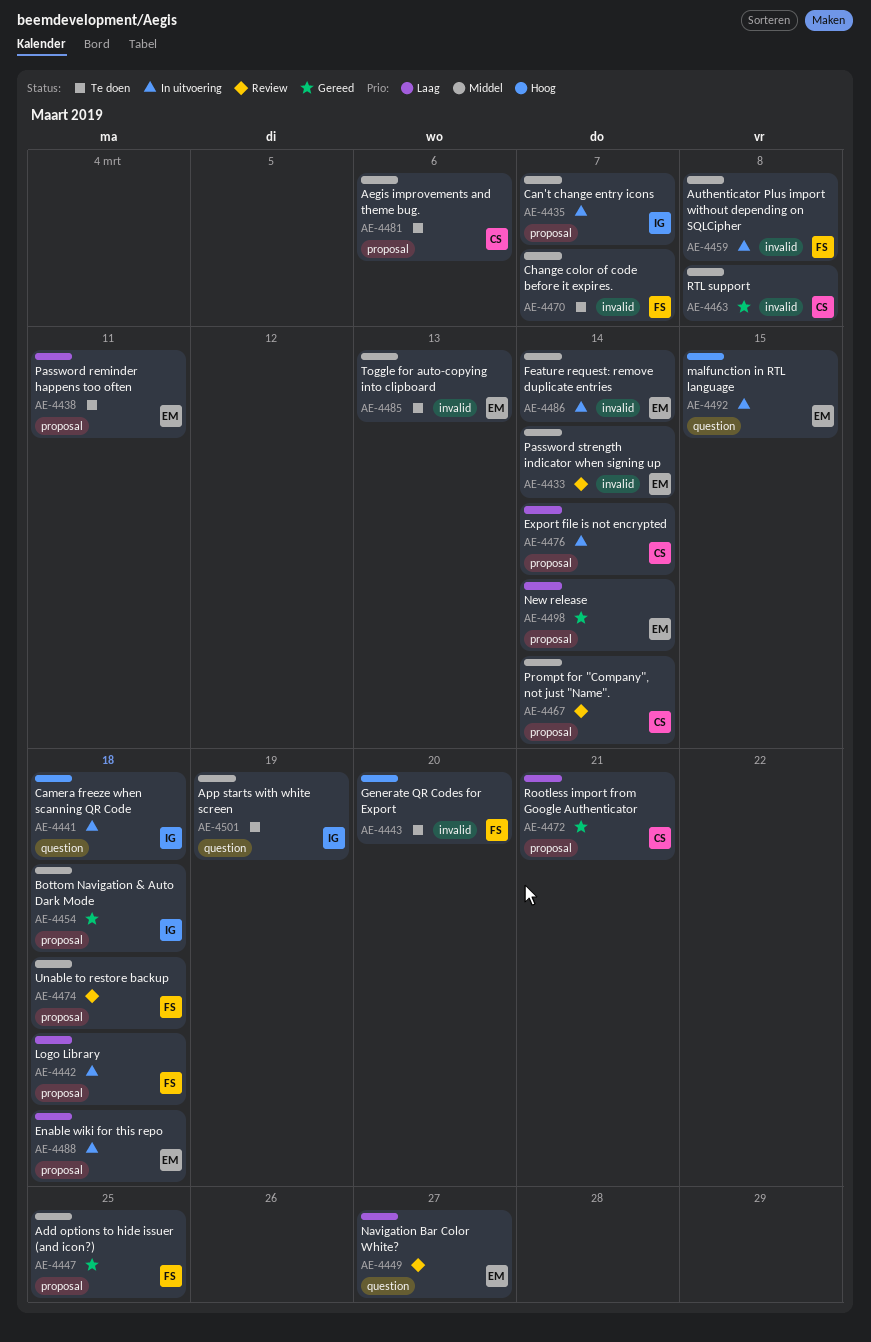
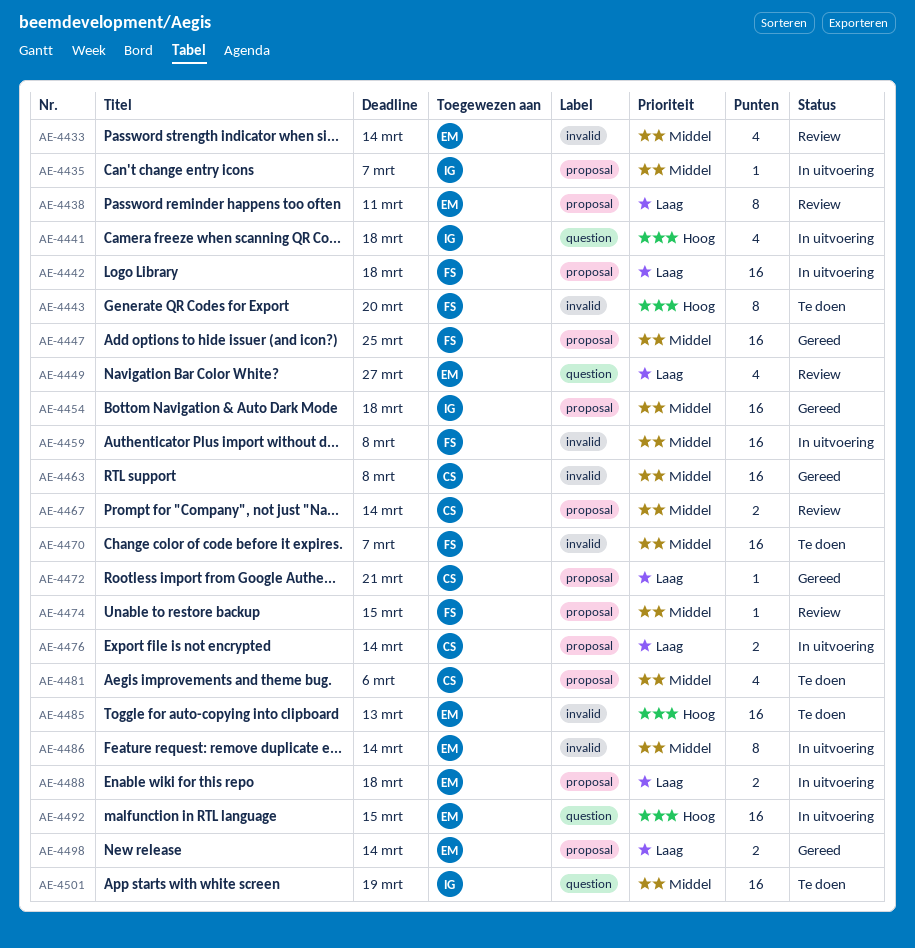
AE-4438, status: Te doen -> Review
AE-4474, due: Mar 18 -> Mar 15
AE-4485, priority: Middel -> Hoog

